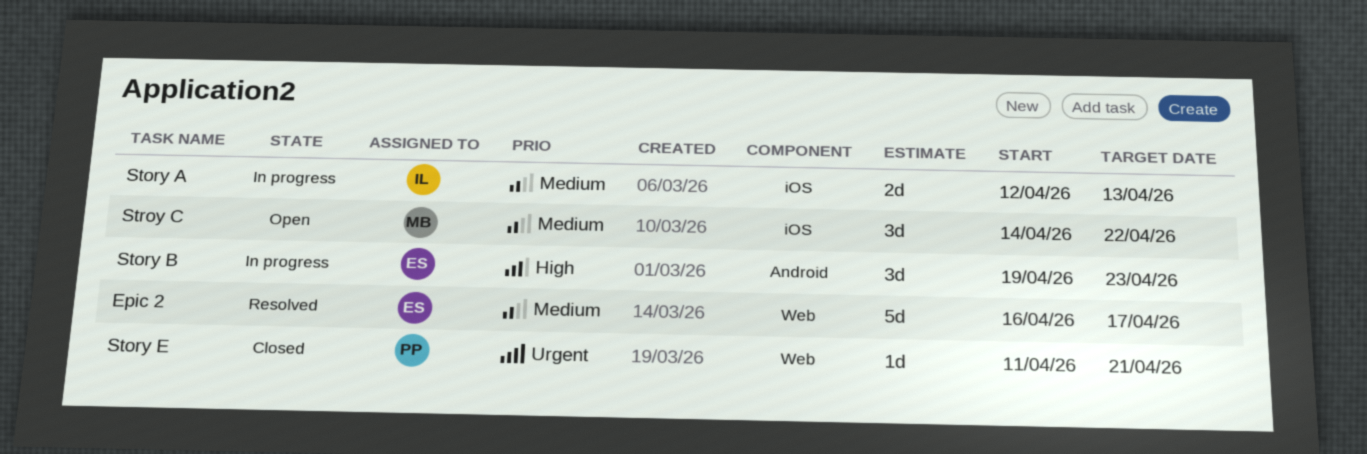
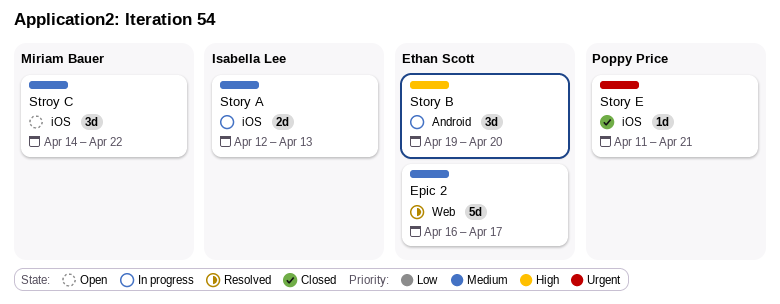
Story B, due: Apr 23 -> Apr 20
Story E, label: Web -> iOS

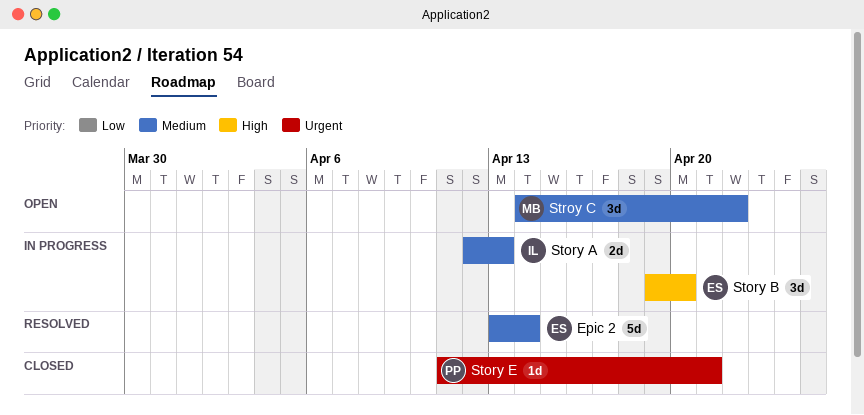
Epic 2, start: Apr 16 -> Apr 13
Epic 2, due: Apr 17 -> Apr 14

